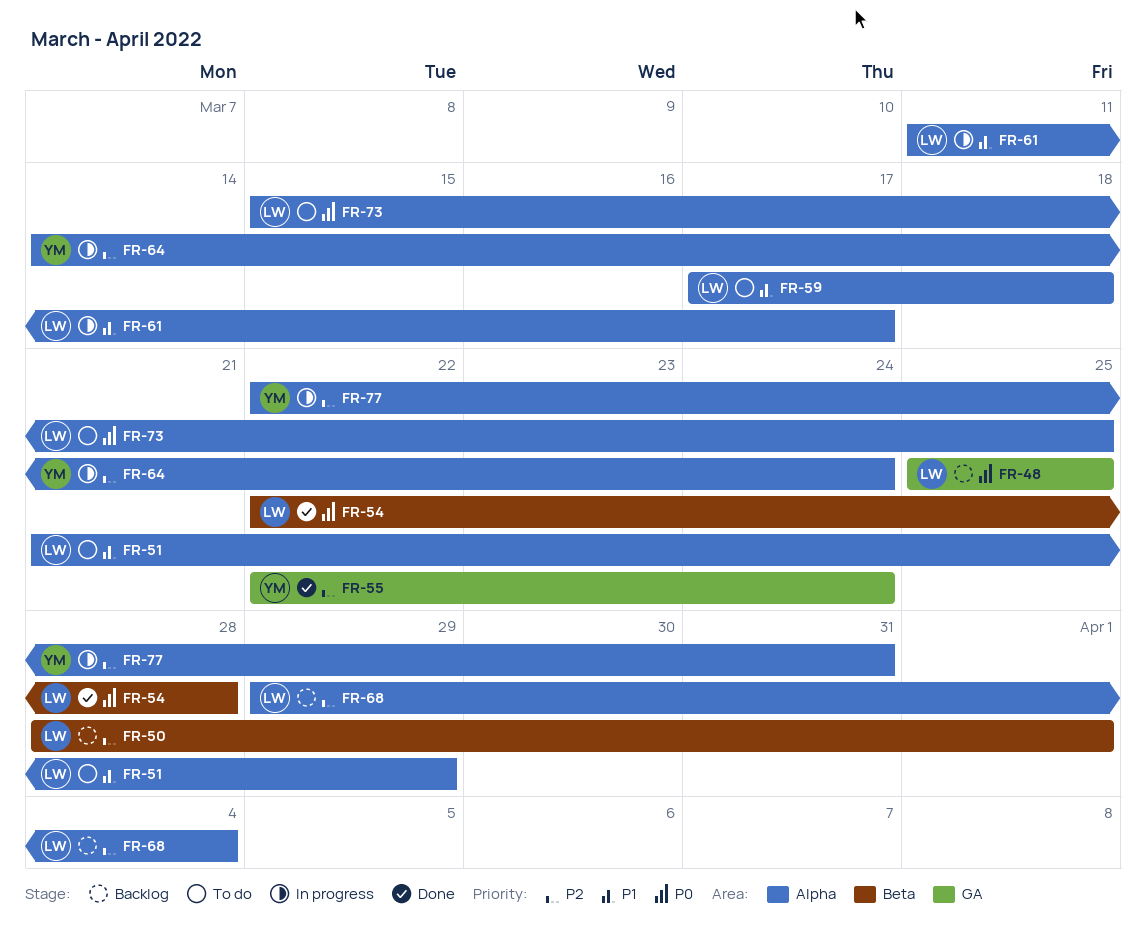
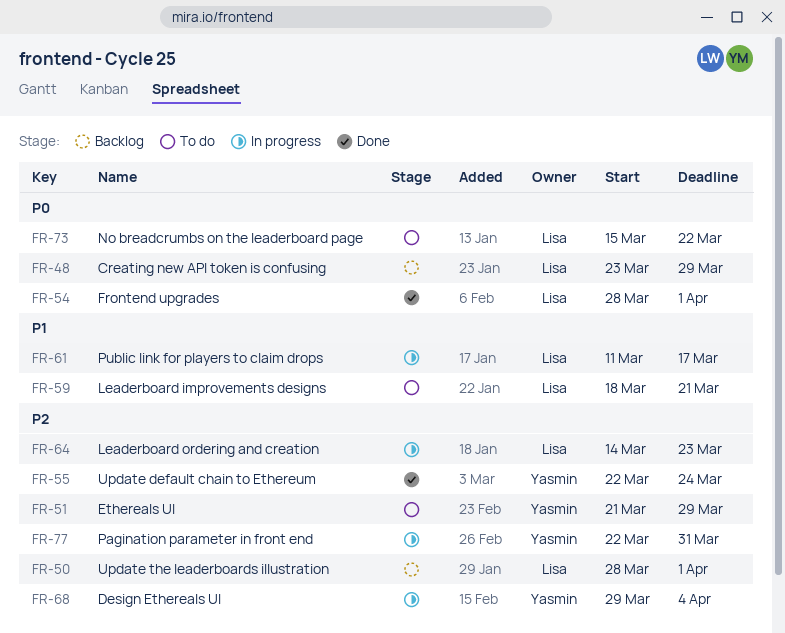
FR-48, start: Mar 25 -> Mar 23
FR-48, due: Mar 25 -> Mar 29
FR-51, owner: Lisa -> Yasmin
FR-51, priority: P1 -> P2
FR-54, start: Mar 22 -> Mar 28
FR-54, due: Mar 28 -> Apr 1
FR-59, start: Mar 17 -> Mar 18
FR-59, due: Mar 18 -> Mar 21
FR-64, owner: Yasmin -> Lisa
FR-64, due: Mar 24 -> Mar 23
FR-68, status: Backlog -> In progress
FR-68, owner: Lisa -> Yasmin
FR-73, due: Mar 25 -> Mar 22

